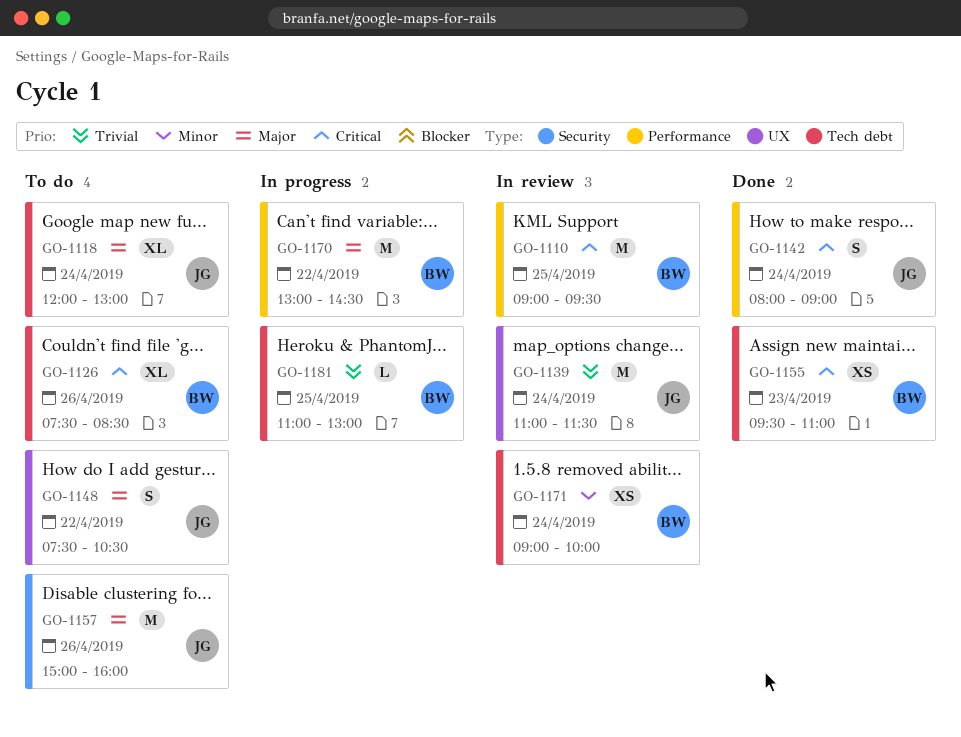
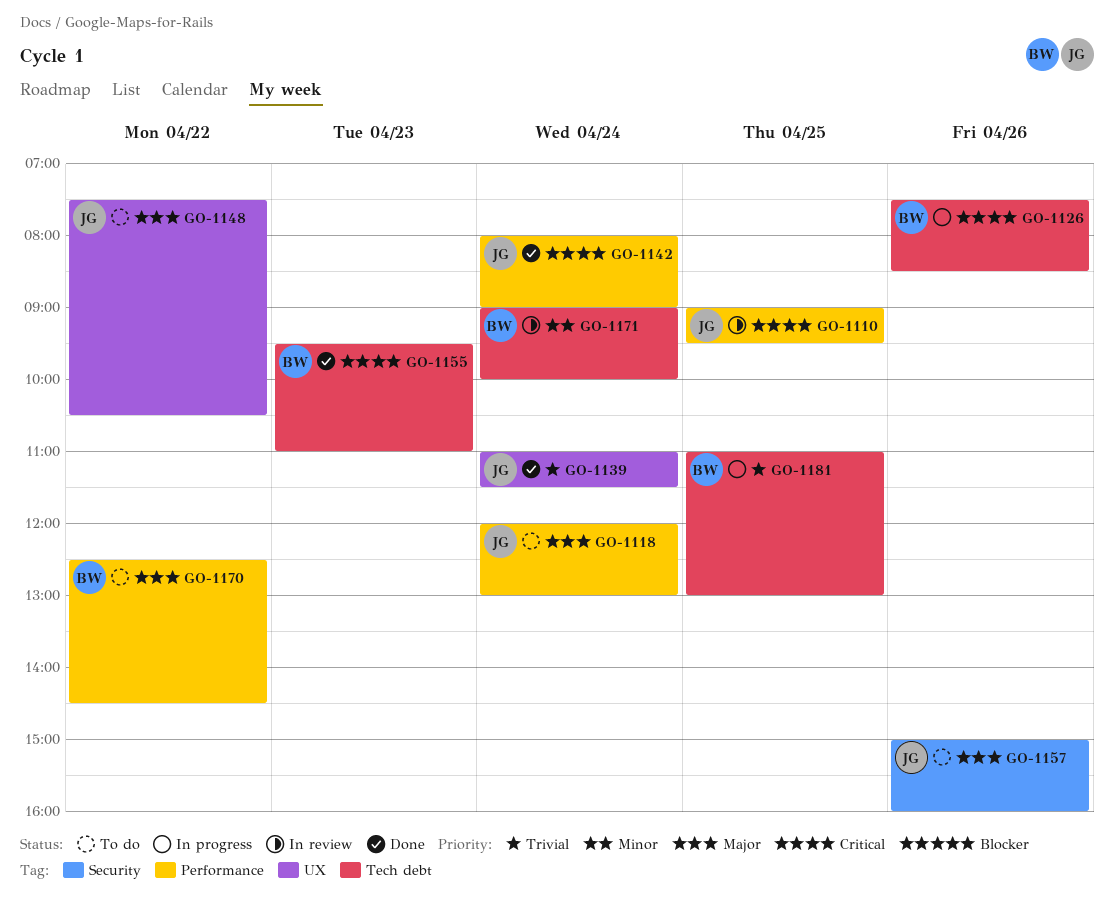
GO-1110, owner: BW -> JG
GO-1118, label: Tech debt -> Performance
GO-1126, status: To do -> In progress
GO-1139, status: In review -> Done
GO-1170, status: In progress -> To do
GO-1170, begins: 13:00 -> 12:30

